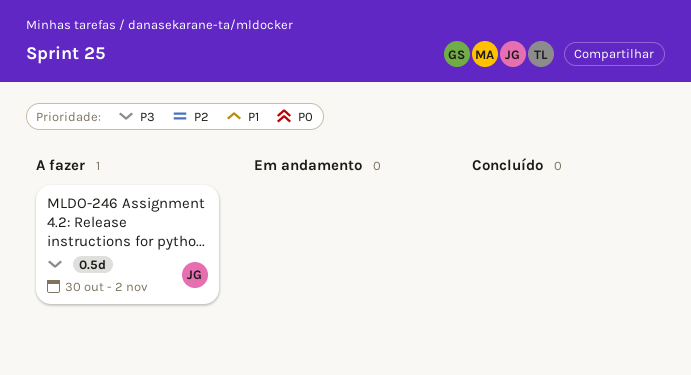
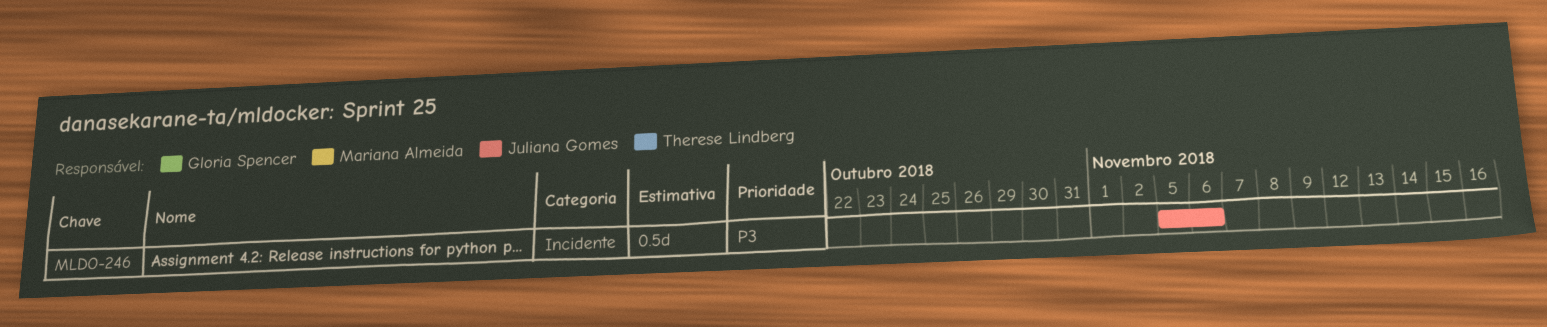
MLDO-246, start: Oct 30 -> Nov 5
MLDO-246, due: Nov 2 -> Nov 6

